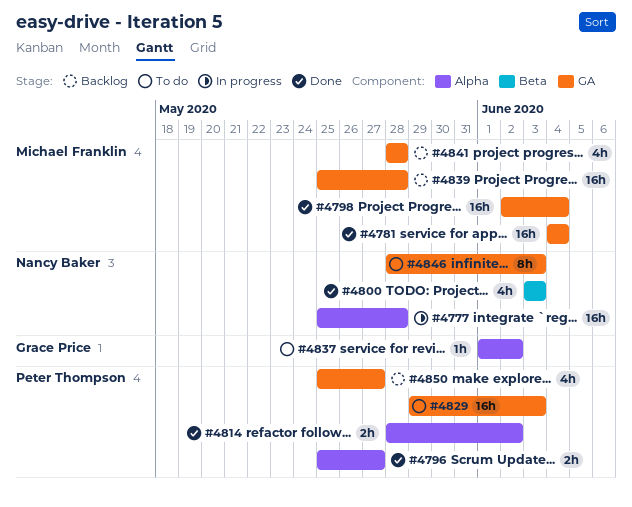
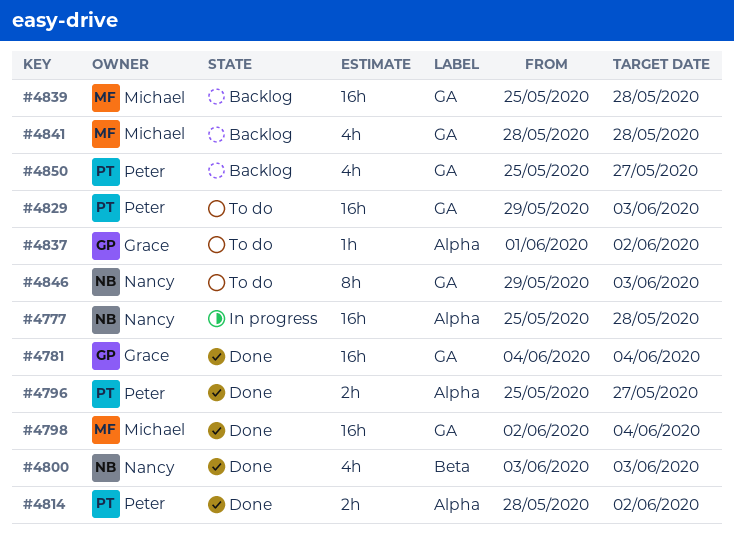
#4781, owner: Michael Franklin -> Grace Price
#4846, start: May 28 -> May 29

